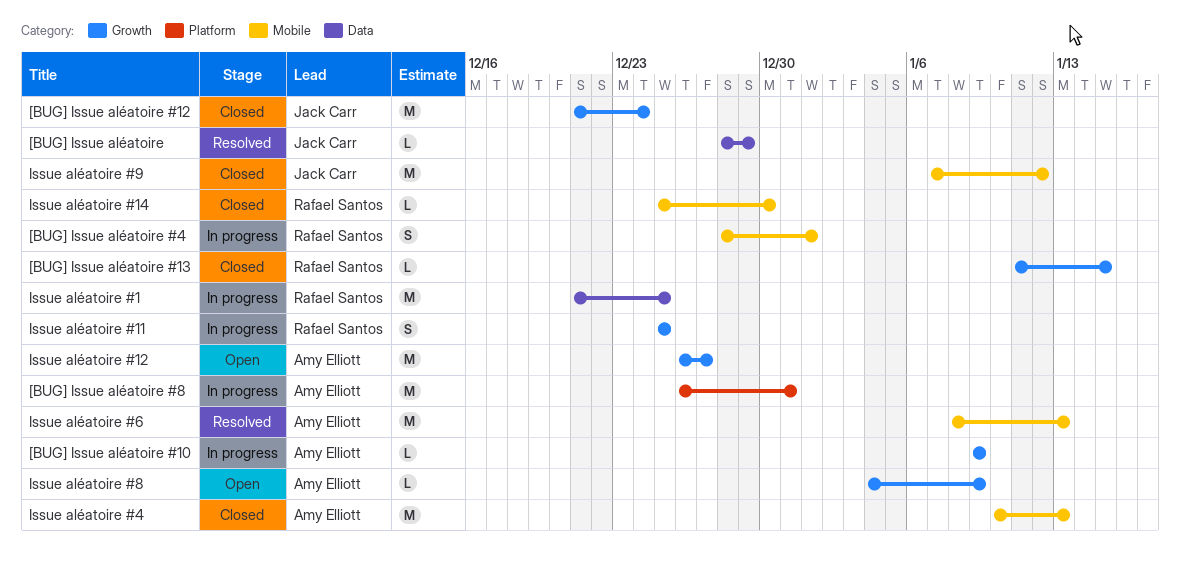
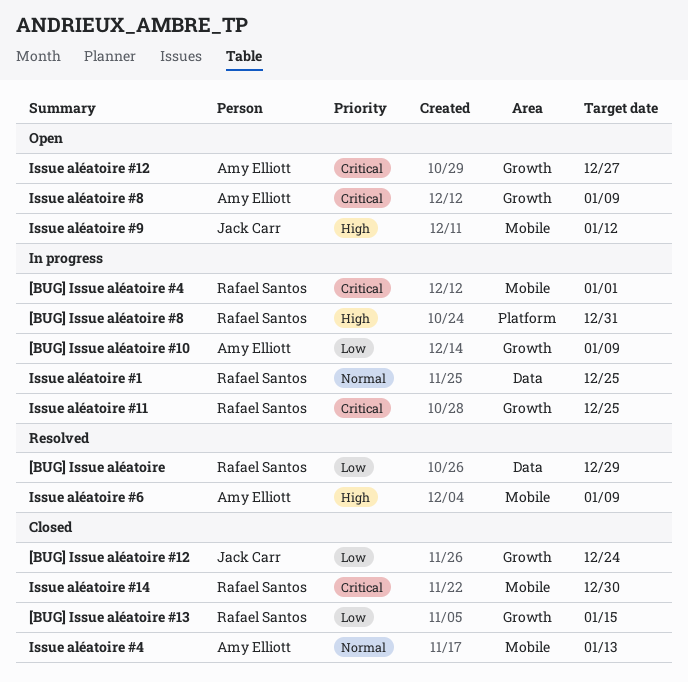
[BUG] Issue aléatoire, owner: Jack Carr -> Rafael Santos
[BUG] Issue aléatoire #8, owner: Amy Elliott -> Rafael Santos
Issue aléatoire #6, due: Jan 13 -> Jan 9
Issue aléatoire #9, status: Closed -> Open

